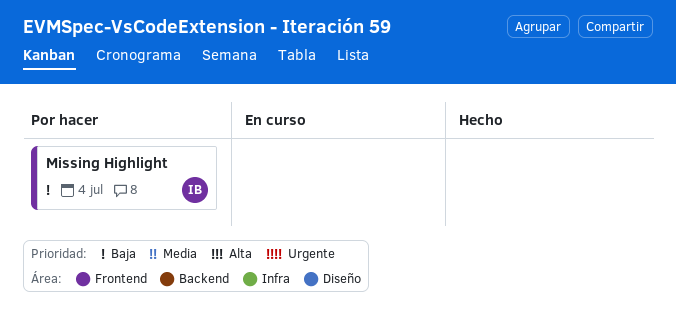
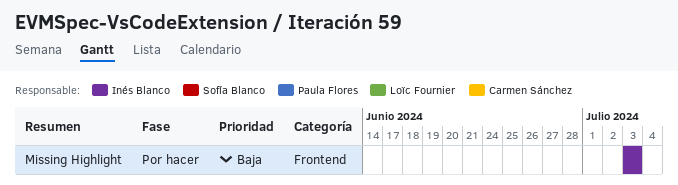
Missing Highlight, due: Jul 4 -> Jul 3

